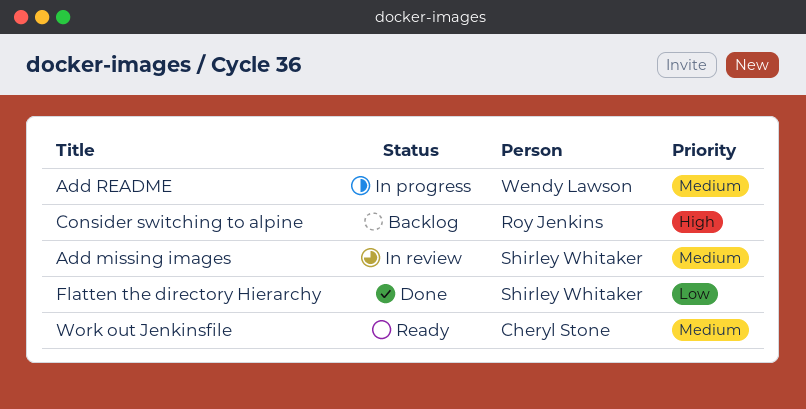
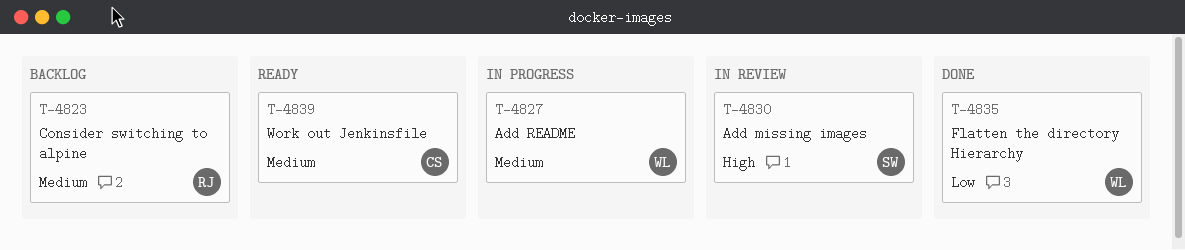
Add missing images, priority: Medium -> High
Consider switching to alpine, priority: High -> Medium
Flatten the directory Hierarchy, owner: Shirley Whitaker -> Wendy Lawson

